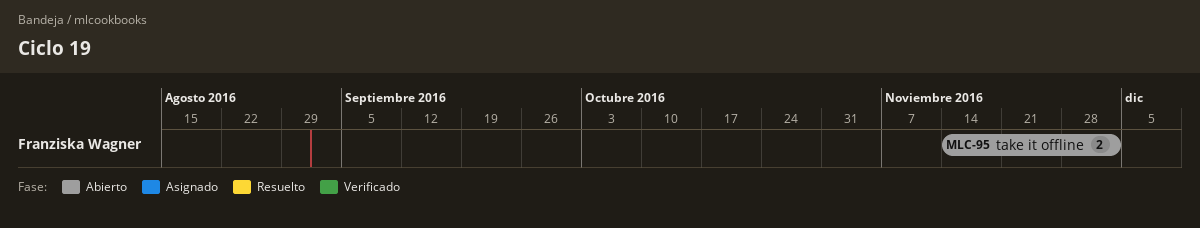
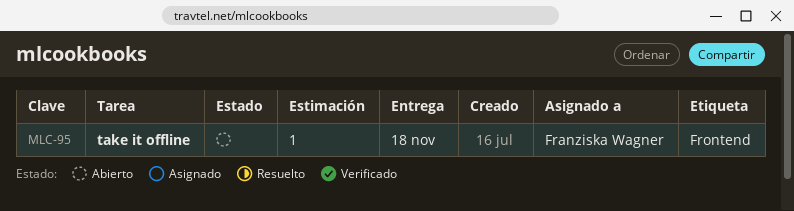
MLC-95, estimate: 2 -> 1
MLC-95, due: Dec 2 -> Nov 18

